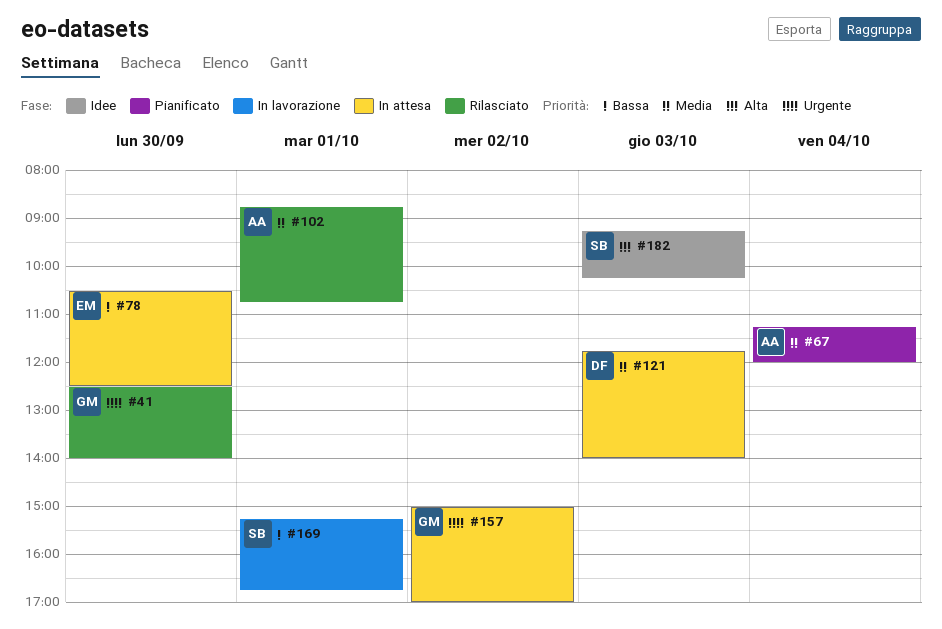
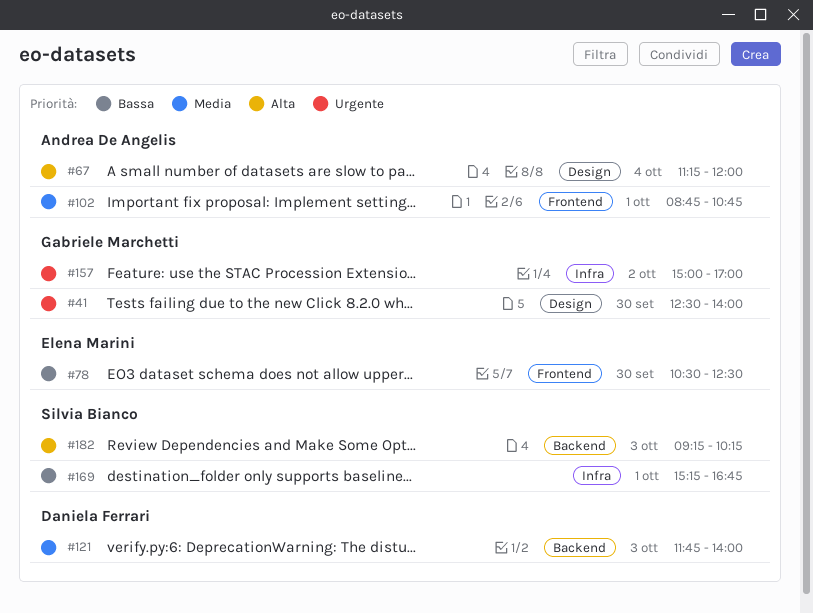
#67, priority: Media -> Alta

